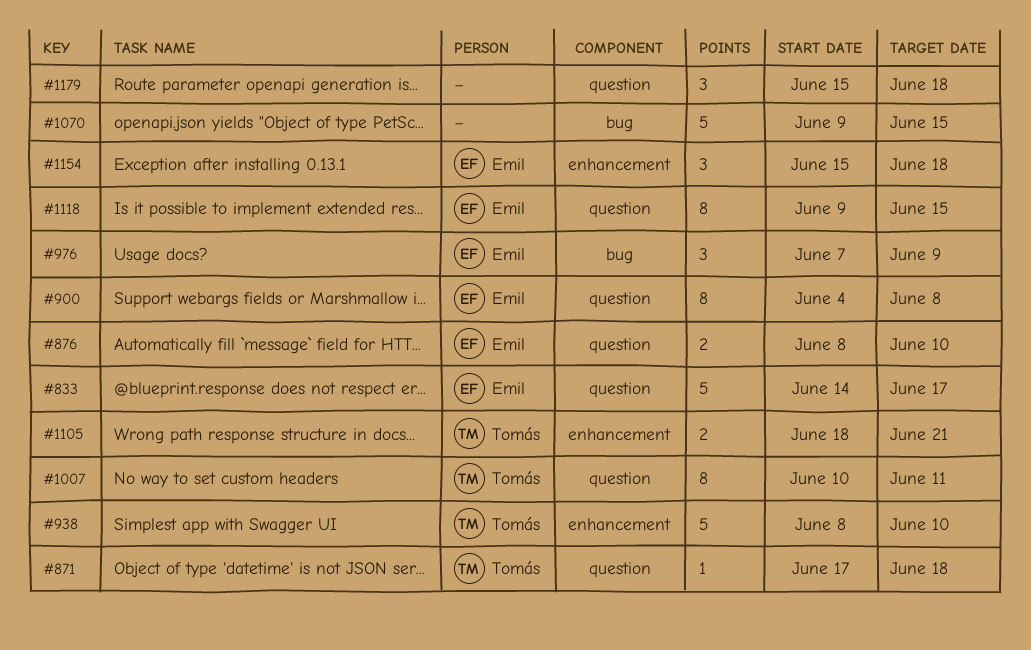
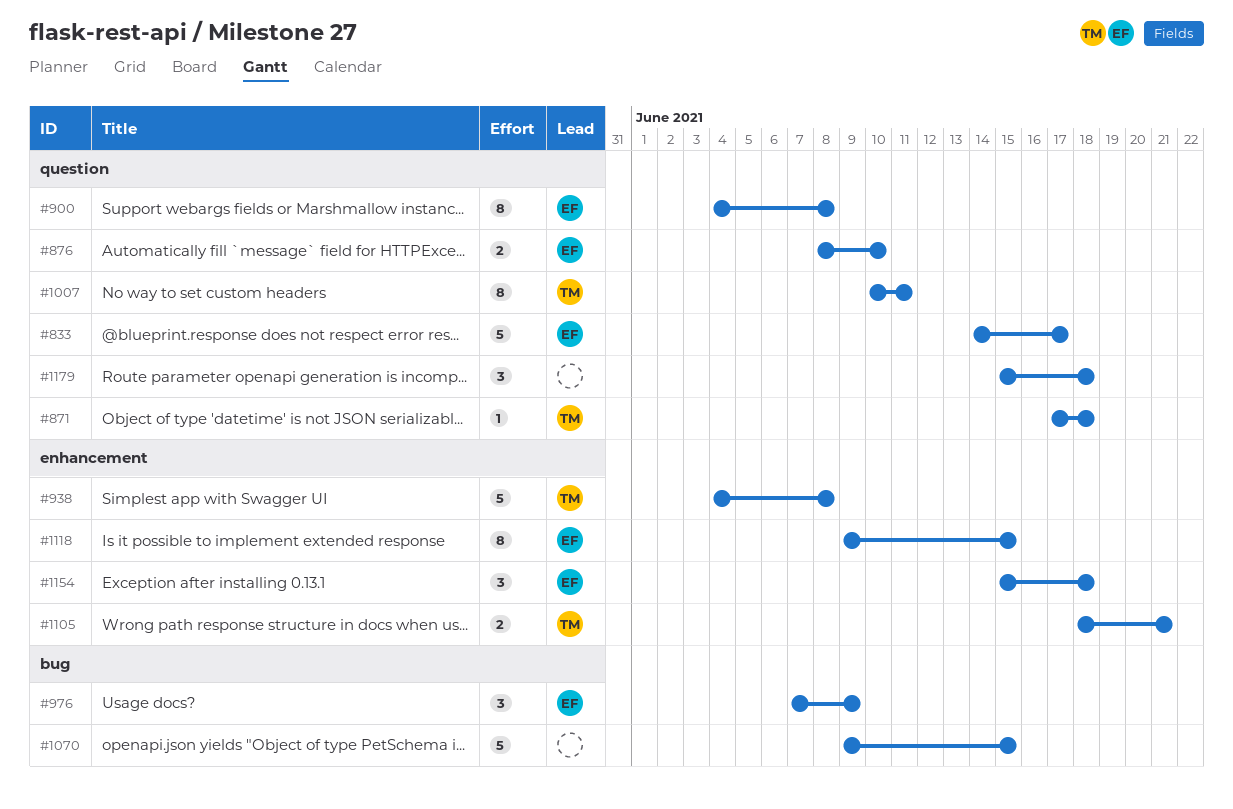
#938, start: Jun 8 -> Jun 4
#938, due: Jun 10 -> Jun 8
#1118, label: question -> enhancement

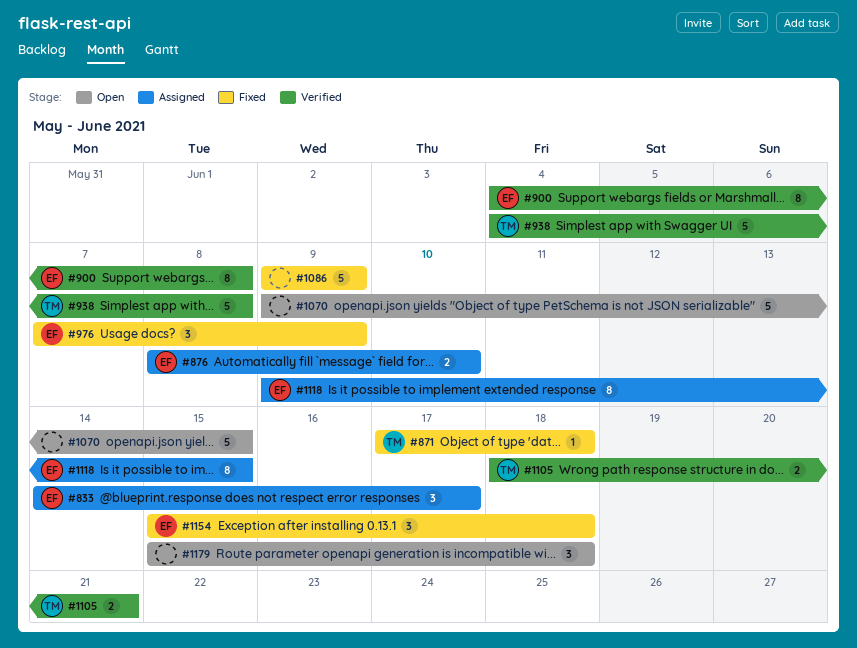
#833, estimate: 5 -> 3
#1007: present -> none
#1086: none -> present

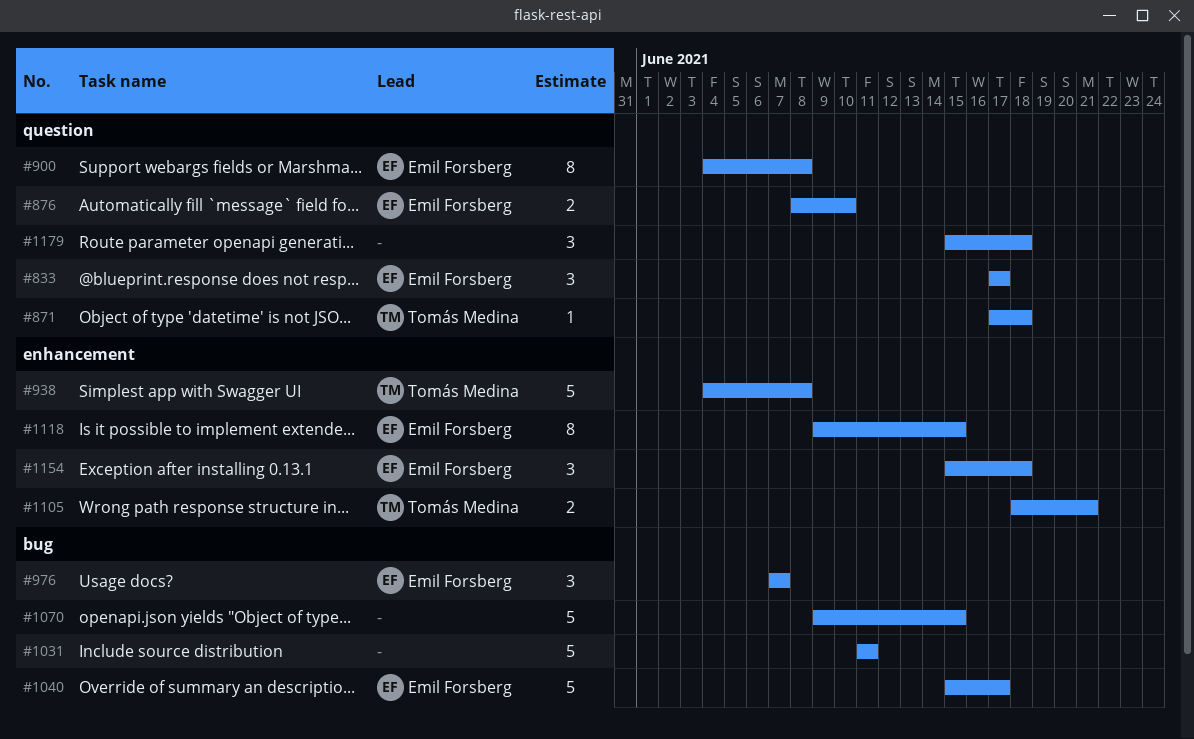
#833, start: Jun 14 -> Jun 17
#976, due: Jun 9 -> Jun 7
#1031: none -> present
#1040: none -> present
#1086: present -> none

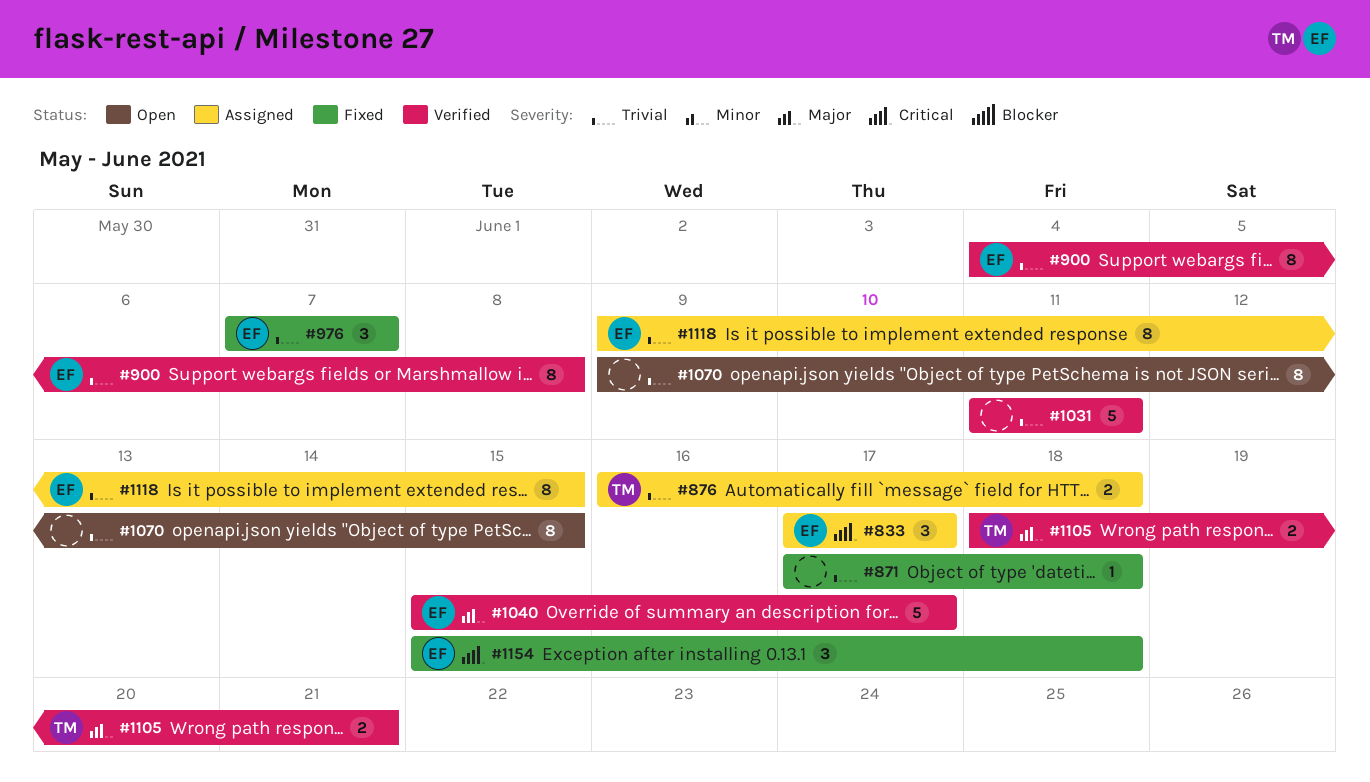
#871, owner: Tomás Medina -> none
#876, owner: Emil Forsberg -> Tomás Medina
#876, start: Jun 8 -> Jun 16
#876, due: Jun 10 -> Jun 18
#938: present -> none
#1070, estimate: 5 -> 8
#1179: present -> none

